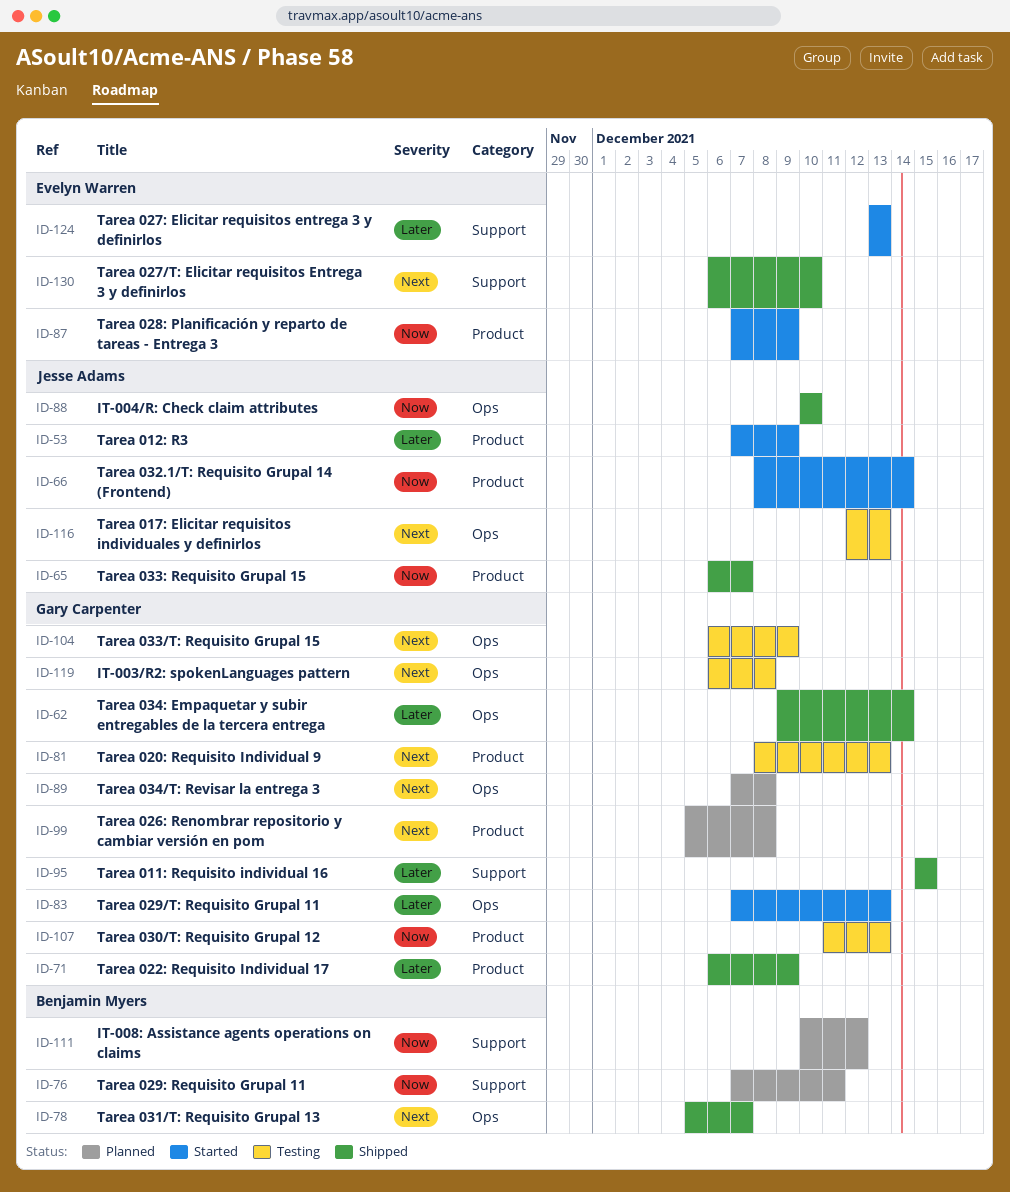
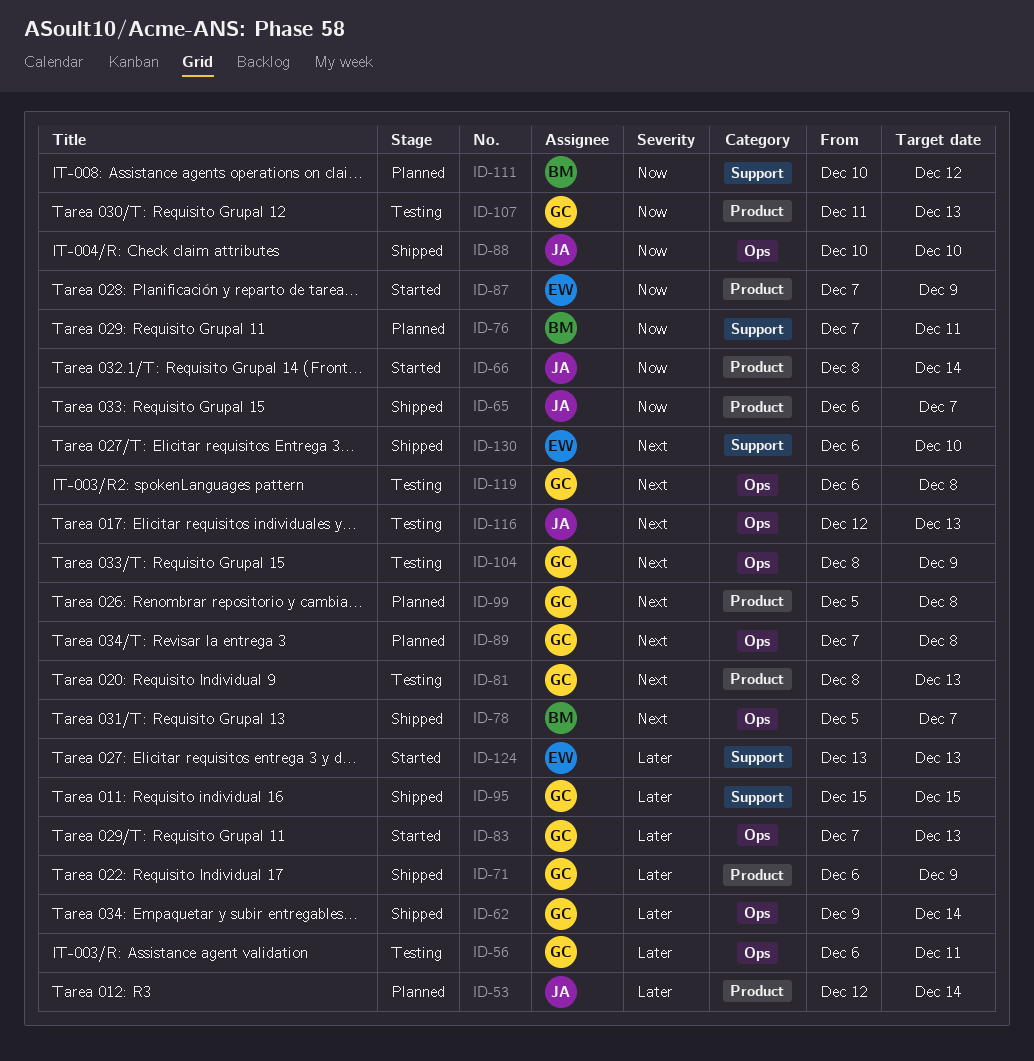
ID-53, status: Started -> Planned
ID-53, start: Dec 7 -> Dec 12
ID-53, due: Dec 9 -> Dec 14
ID-56: none -> present
ID-104, start: Dec 6 -> Dec 8

